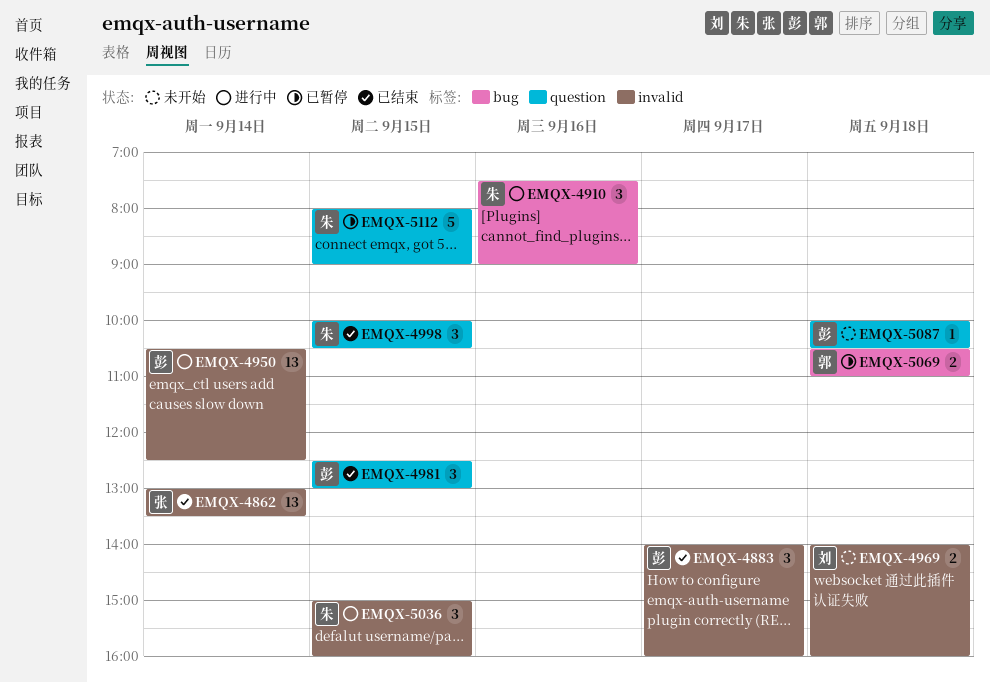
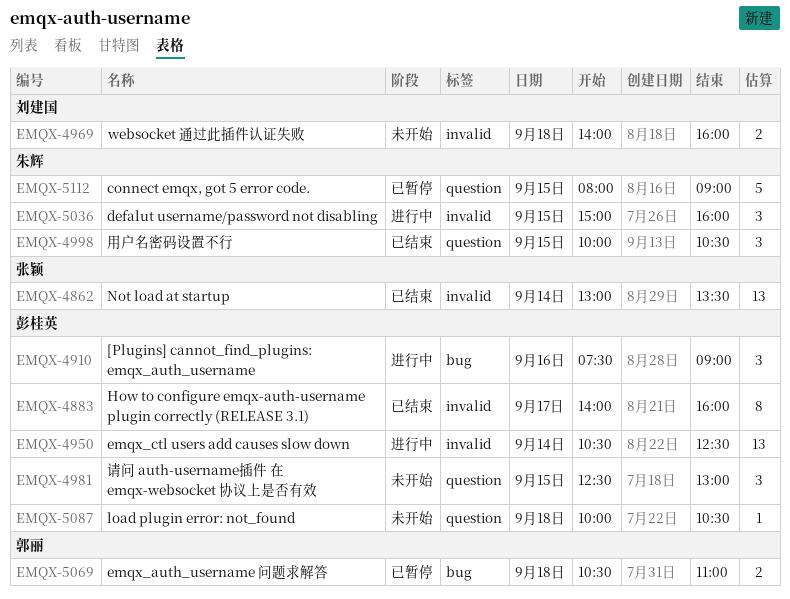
EMQX-4883, estimate: 3 -> 8
EMQX-4910, owner: 朱辉 -> 彭桂英
EMQX-4981, status: 已结束 -> 未开始

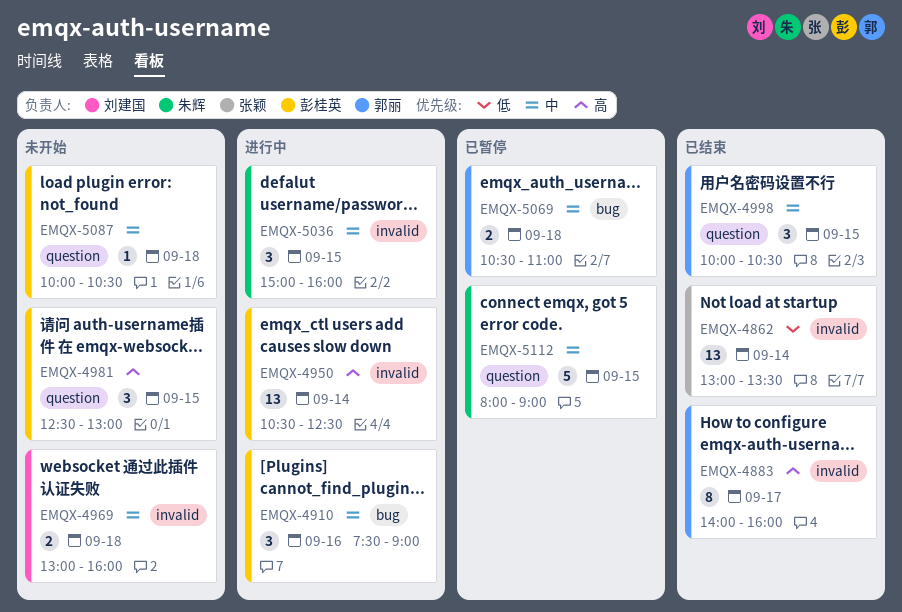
EMQX-4883, owner: 彭桂英 -> 郭丽
EMQX-4969, begins: 14:00 -> 13:00
EMQX-4998, owner: 朱辉 -> 郭丽

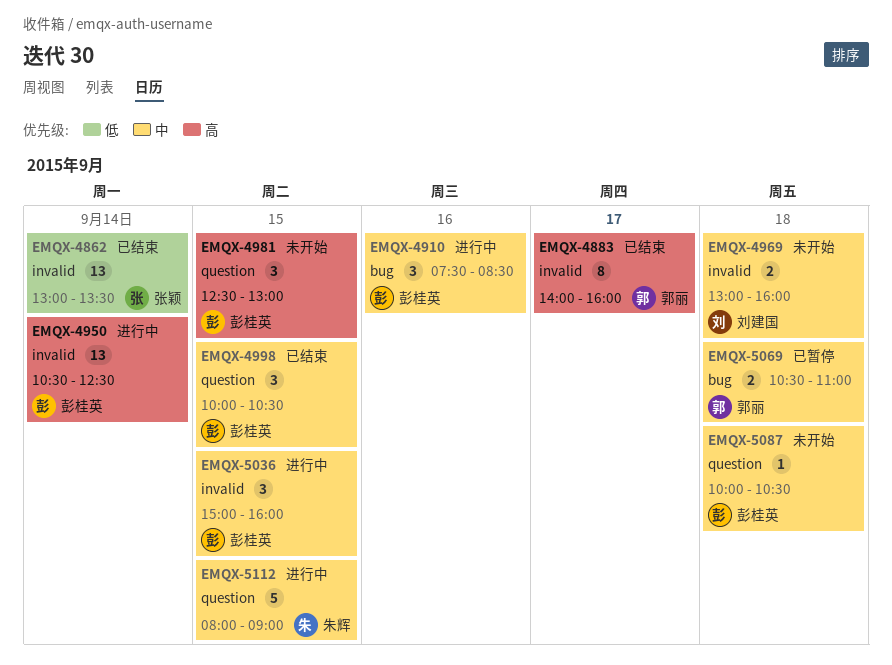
EMQX-4910, ends: 09:00 -> 08:30
EMQX-4998, owner: 郭丽 -> 彭桂英
EMQX-5036, owner: 朱辉 -> 彭桂英
EMQX-5112, status: 已暂停 -> 进行中

